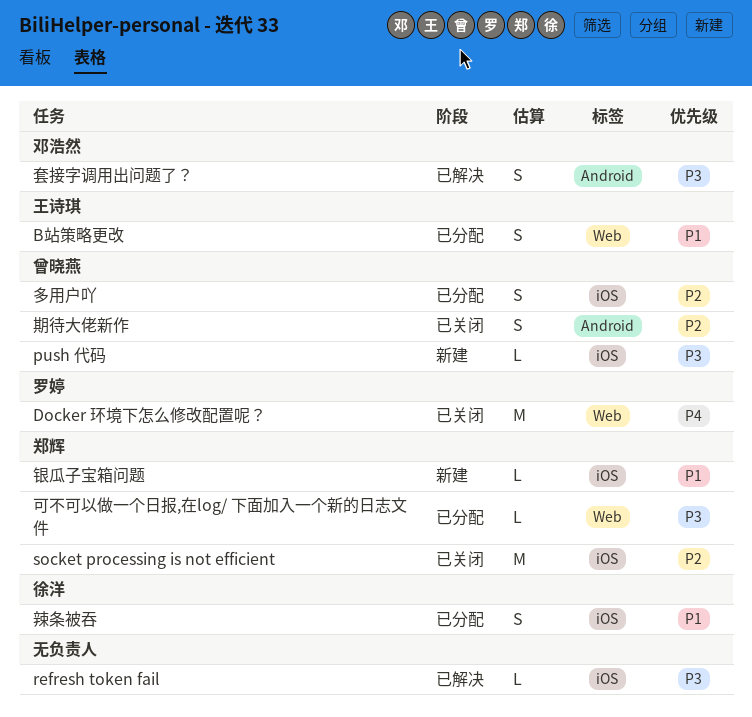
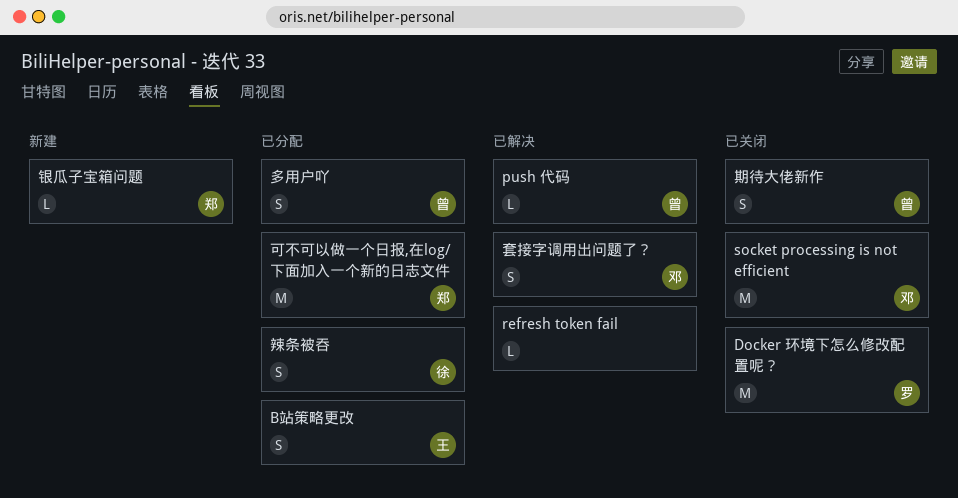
push 代码, status: 新建 -> 已解决
socket processing is not efficient, owner: 郑辉 -> 邓浩然
可不可以做一个日报,在log/ 下面加入一个新的日志文件, estimate: L -> M

